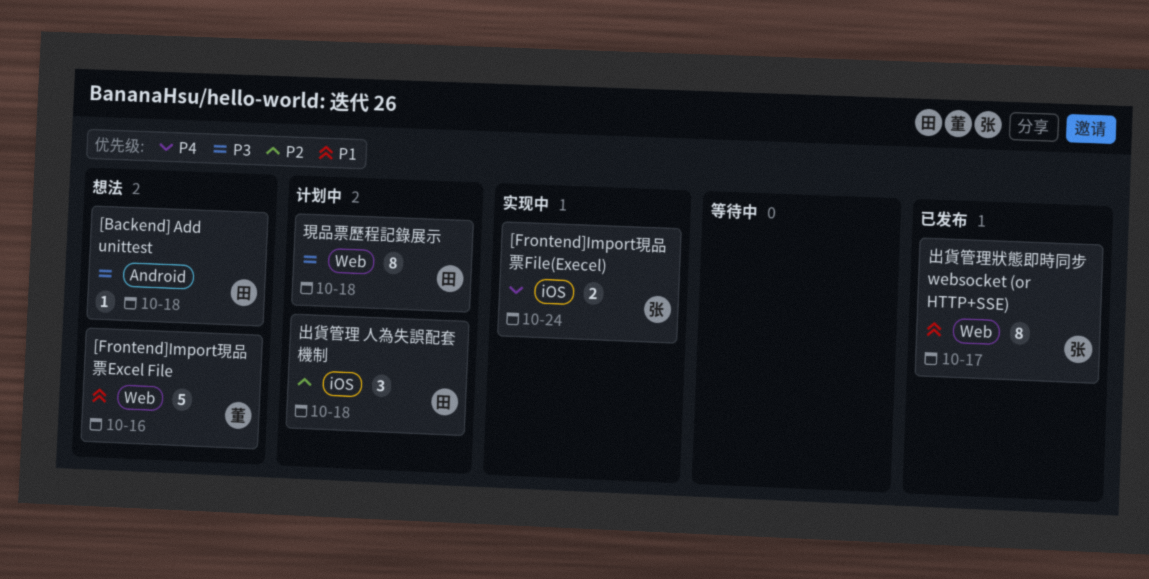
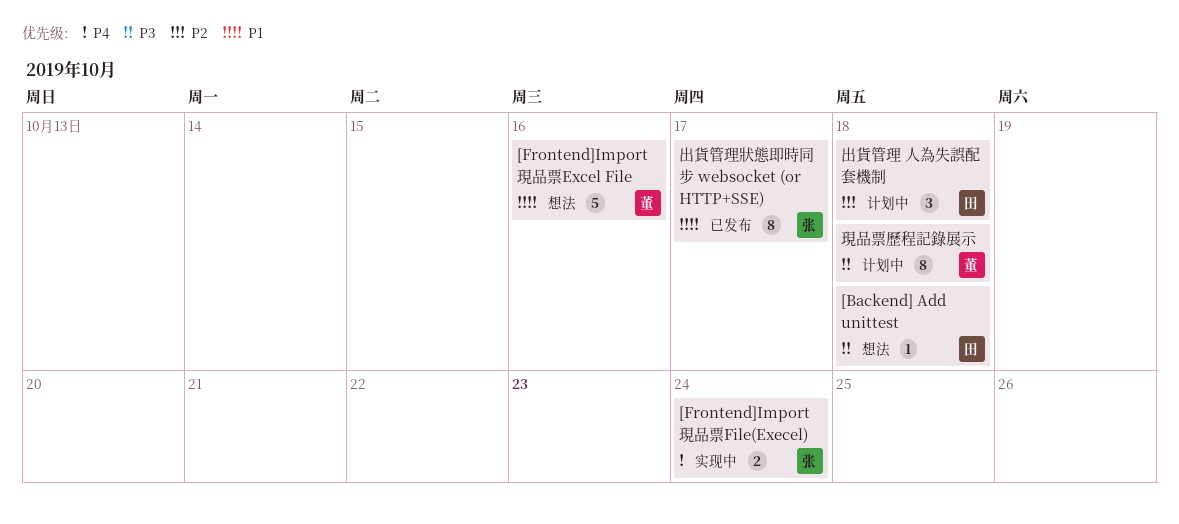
現品票歷程記錄展示, owner: 田 -> 董

